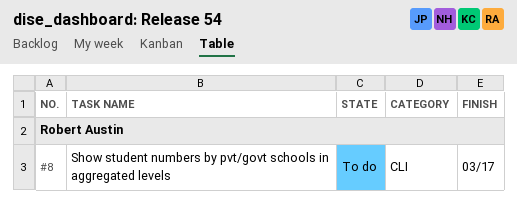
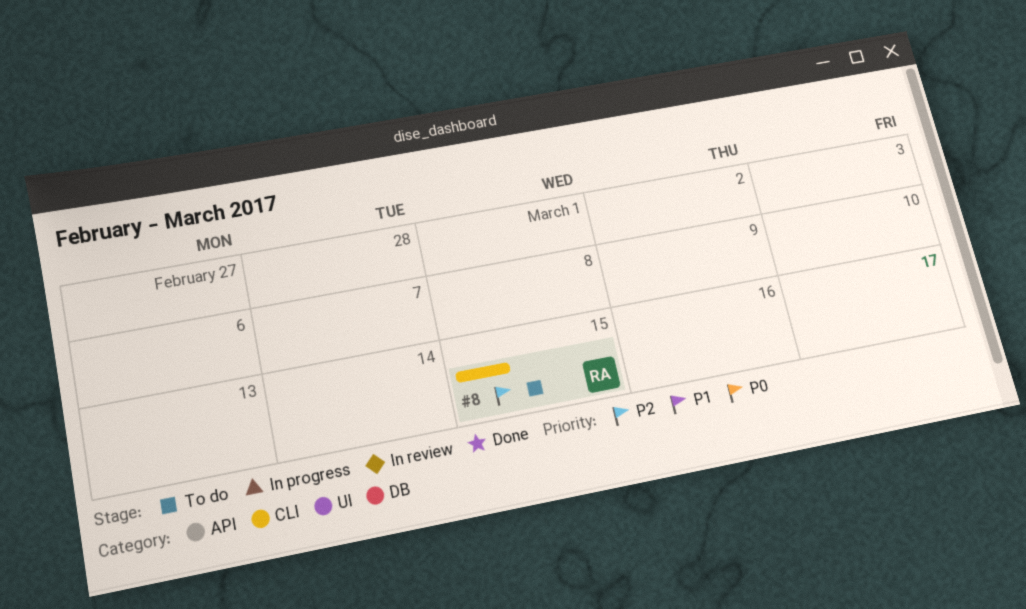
#8, due: Mar 17 -> Mar 15

